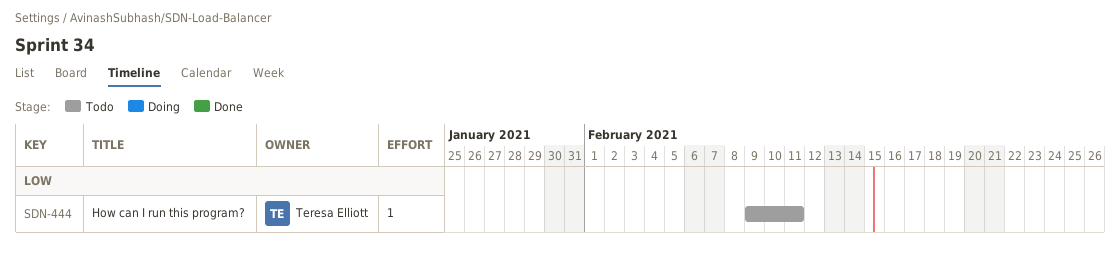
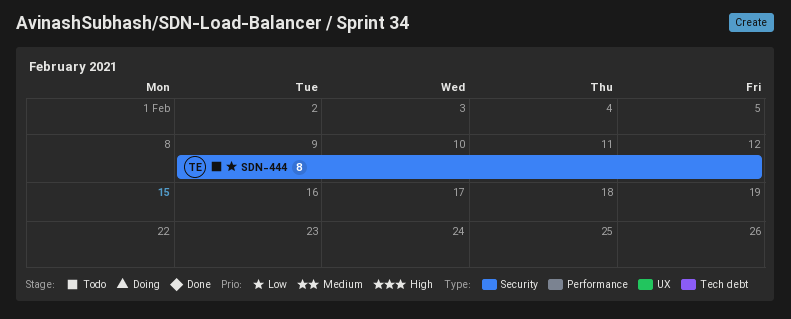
SDN-444, estimate: 1 -> 8
SDN-444, due: Feb 11 -> Feb 12

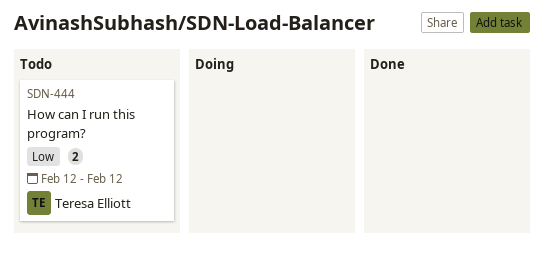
SDN-444, estimate: 8 -> 2
SDN-444, start: Feb 9 -> Feb 12

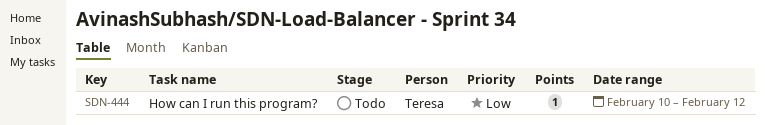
SDN-444, estimate: 2 -> 1
SDN-444, start: Feb 12 -> Feb 10

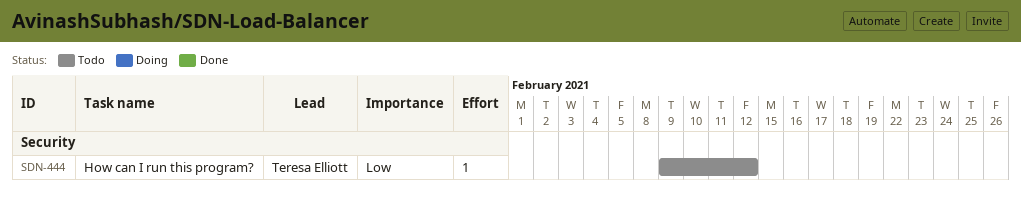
SDN-444, start: Feb 10 -> Feb 9

